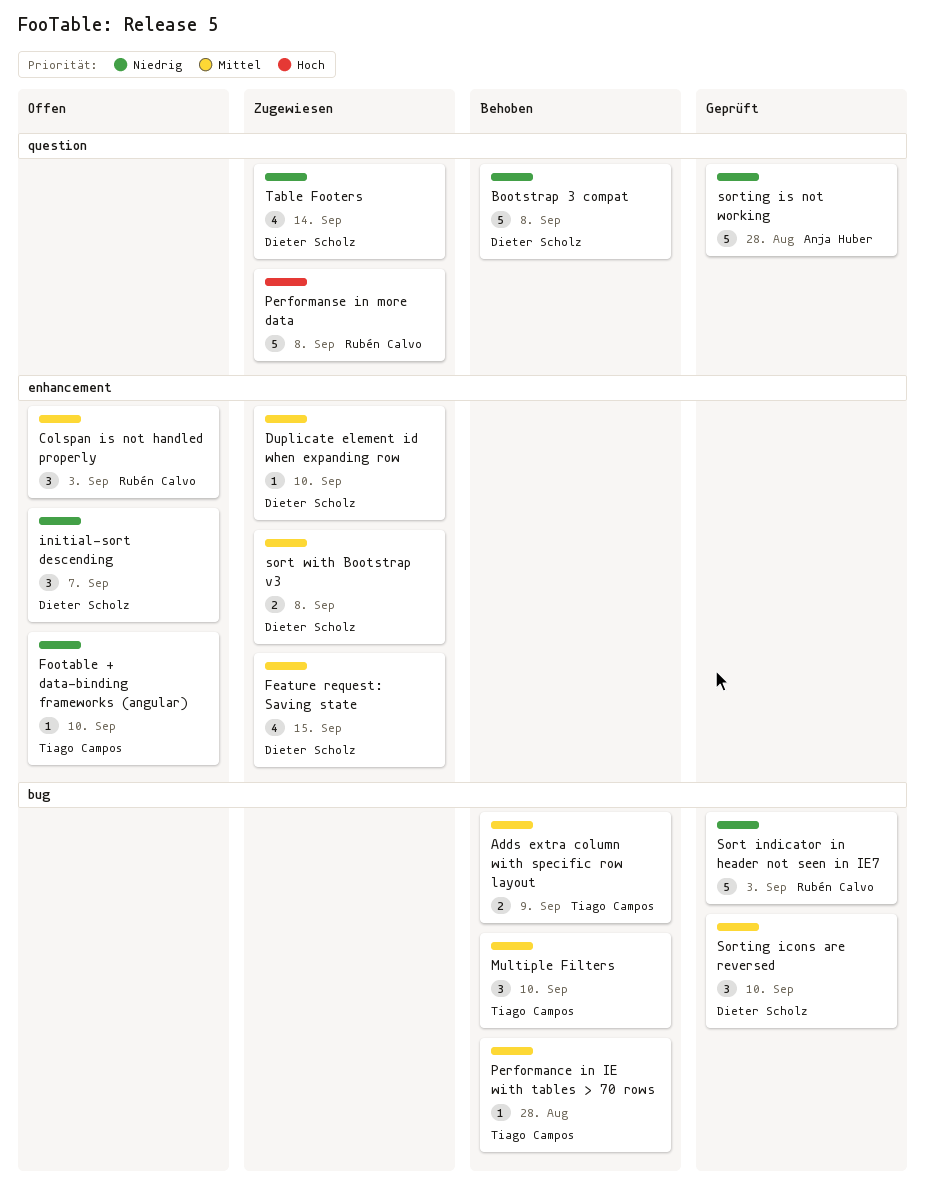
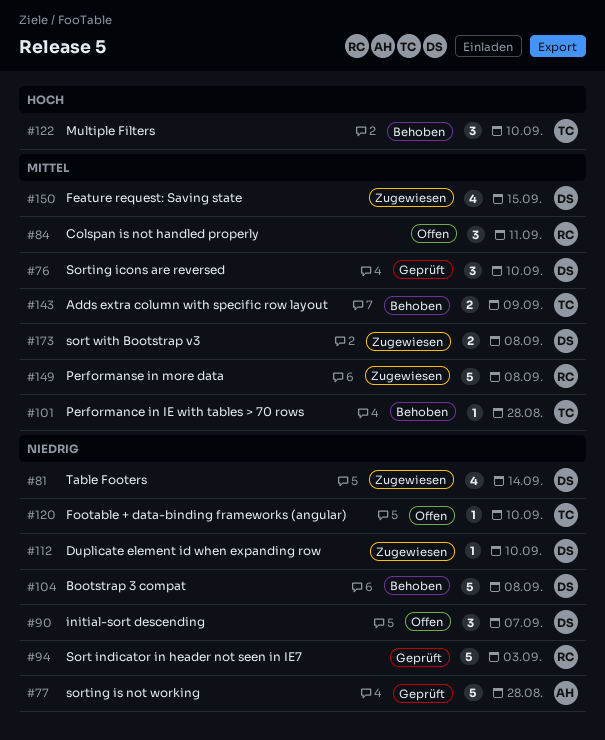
Colspan is not handled properly, due: Sep 3 -> Sep 11
Duplicate element id when expanding row, priority: Mittel -> Niedrig
Multiple Filters, priority: Mittel -> Hoch
Performanse in more data, priority: Hoch -> Mittel

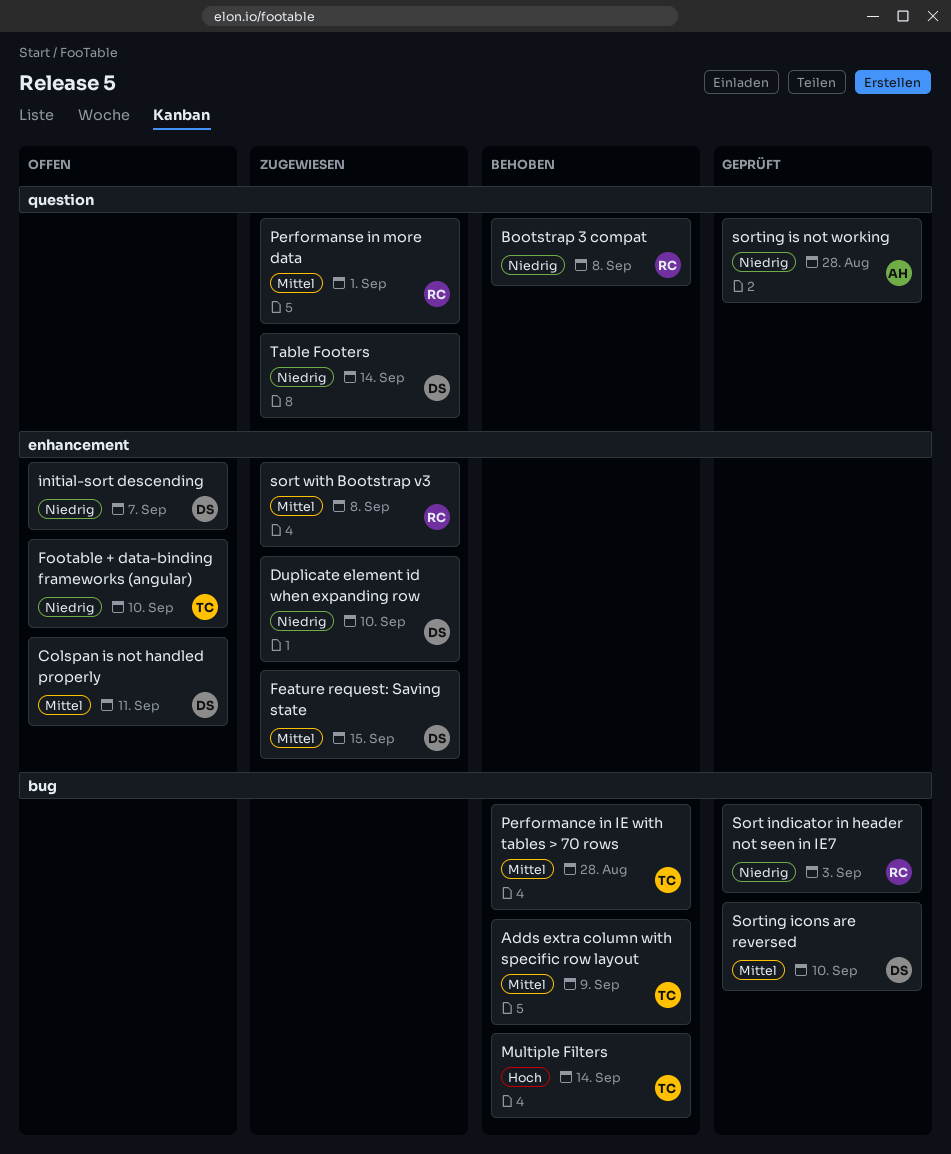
Bootstrap 3 compat, owner: DS -> RC
Colspan is not handled properly, owner: RC -> DS
Multiple Filters, due: Sep 10 -> Sep 14
Performanse in more data, due: Sep 8 -> Sep 1
sort with Bootstrap v3, owner: DS -> RC

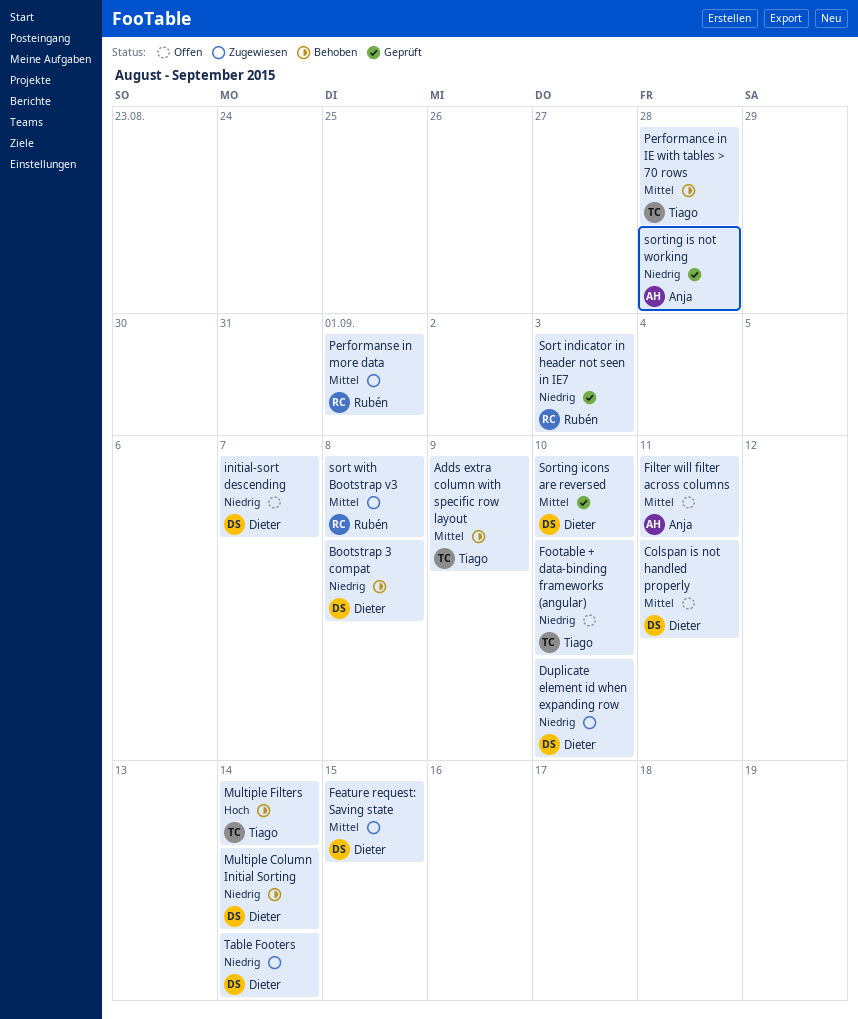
Bootstrap 3 compat, owner: Rubén -> Dieter
Filter will filter across columns: none -> present
Multiple Column Initial Sorting: none -> present

